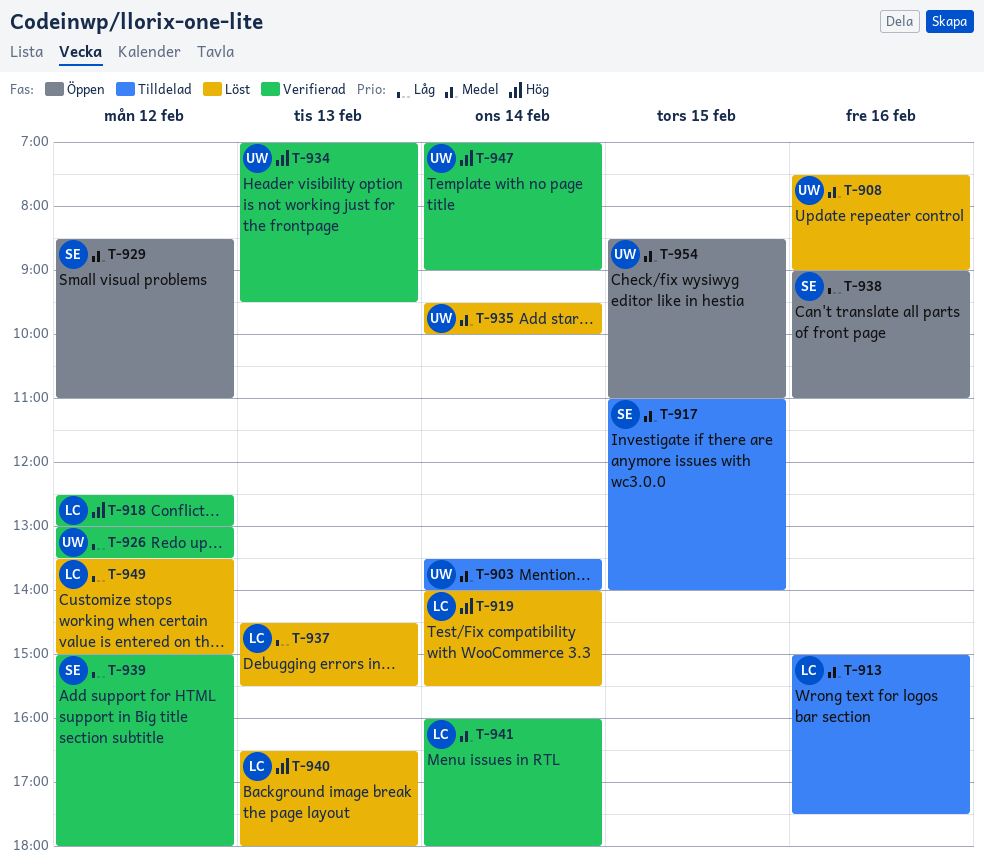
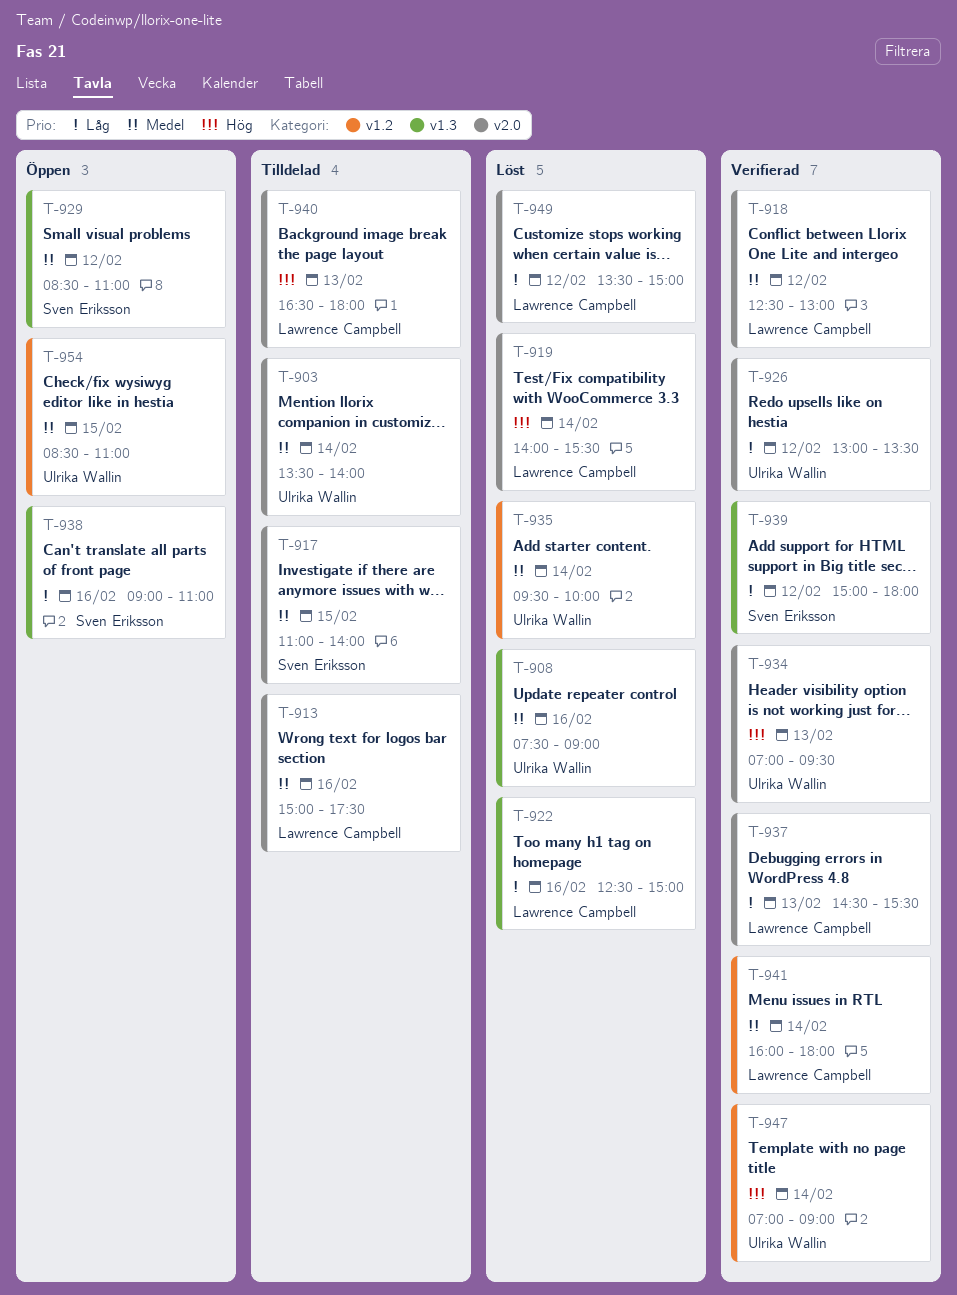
T-918, priority: Hög -> Medel
T-922: none -> present
T-937, status: Löst -> Verifierad
T-940, status: Löst -> Tilldelad

